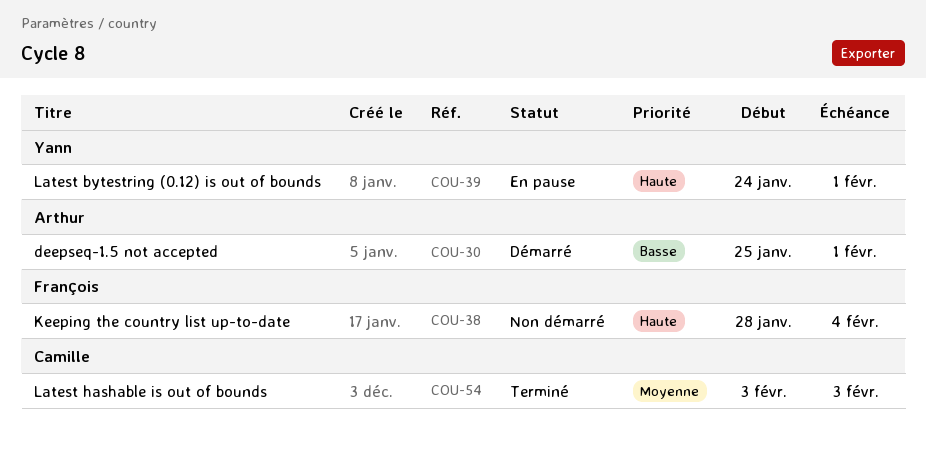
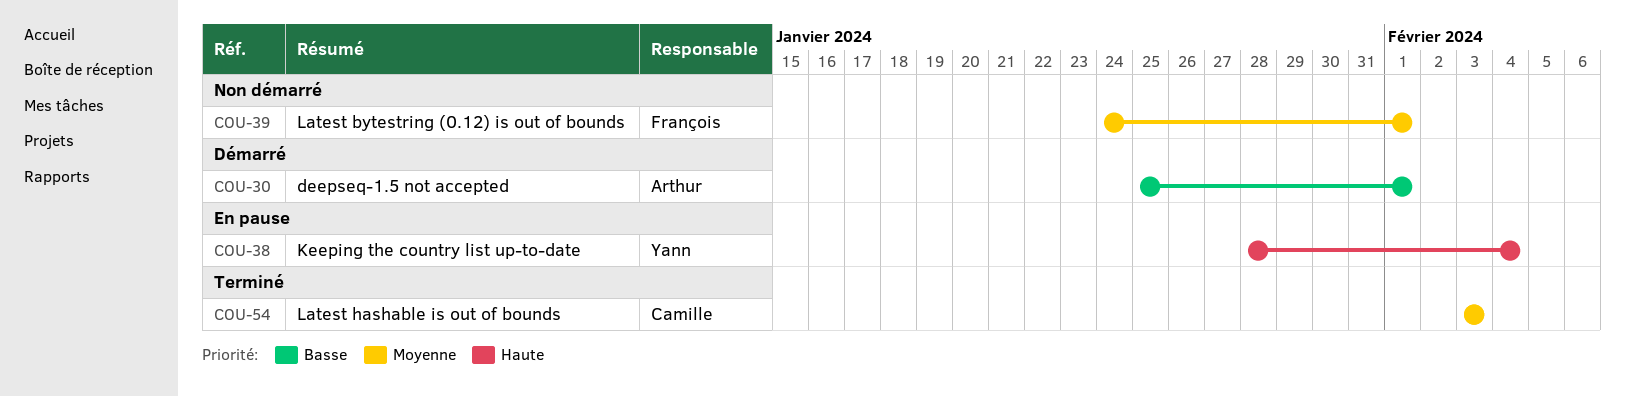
COU-38, status: Non démarré -> En pause
COU-38, owner: François -> Yann
COU-39, status: En pause -> Non démarré
COU-39, owner: Yann -> François
COU-39, priority: Haute -> Moyenne

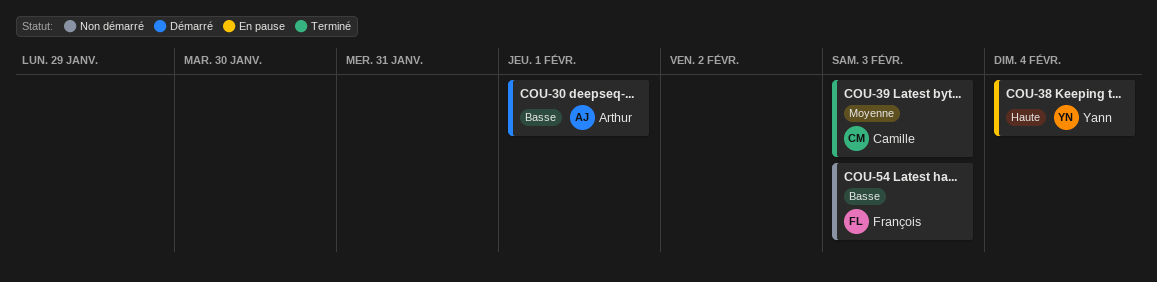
COU-39, status: Non démarré -> Terminé
COU-39, owner: François -> Camille
COU-39, due: Feb 1 -> Feb 3
COU-54, status: Terminé -> Non démarré
COU-54, owner: Camille -> François
COU-54, priority: Moyenne -> Basse

